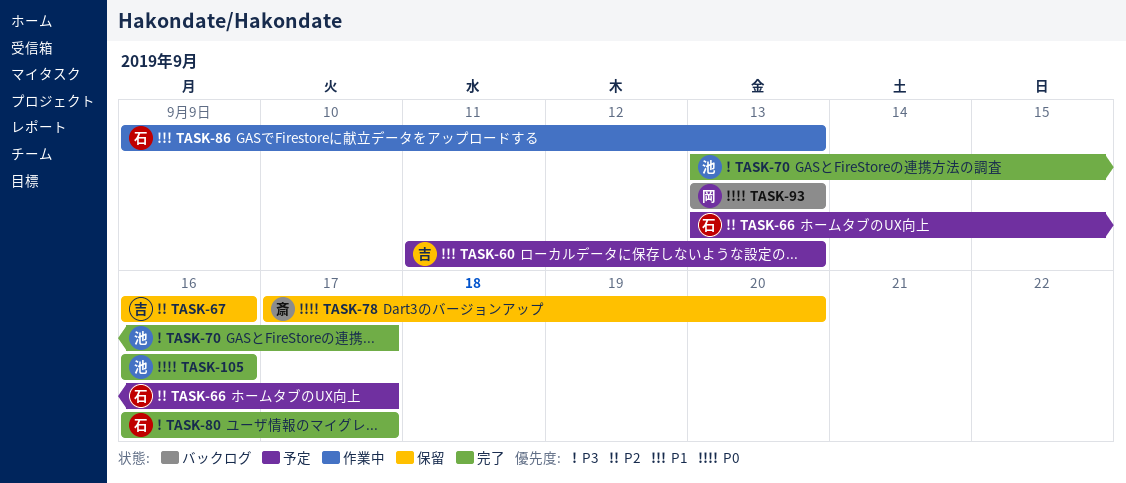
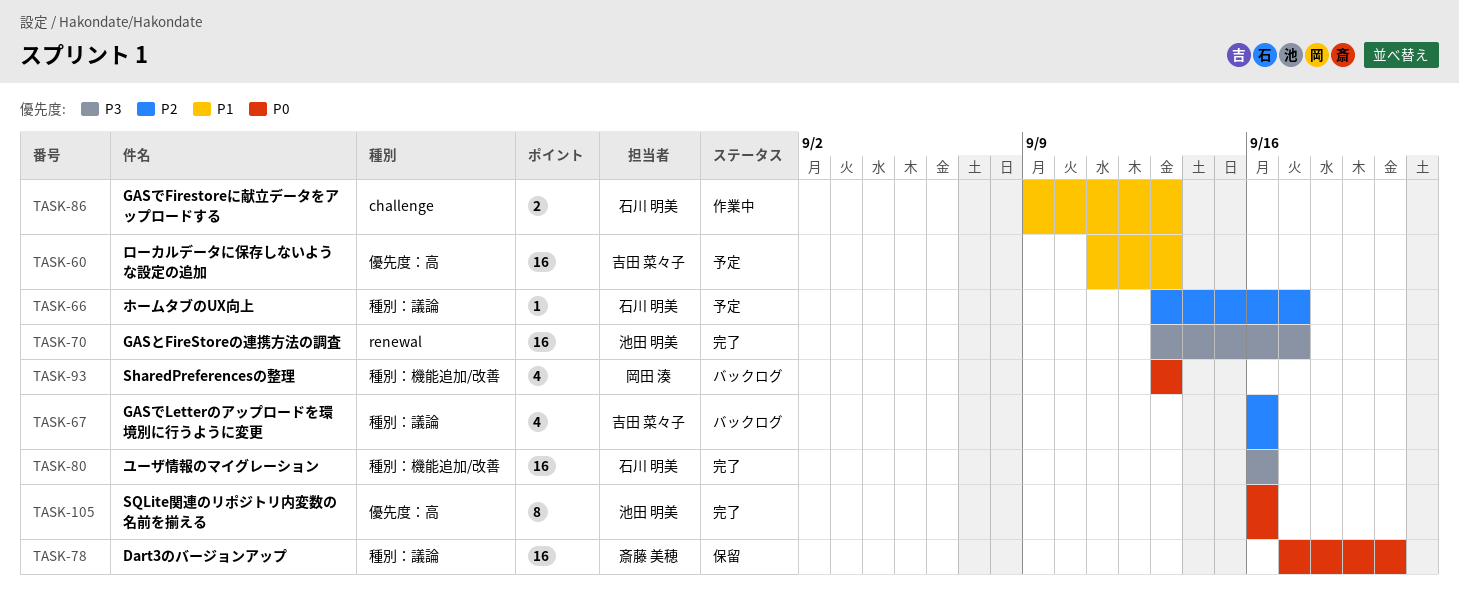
TASK-67, status: 保留 -> バックログ
TASK-80, due: Sep 17 -> Sep 16

